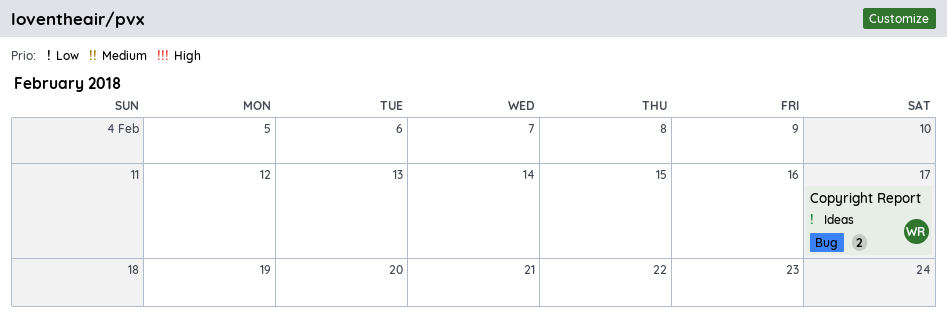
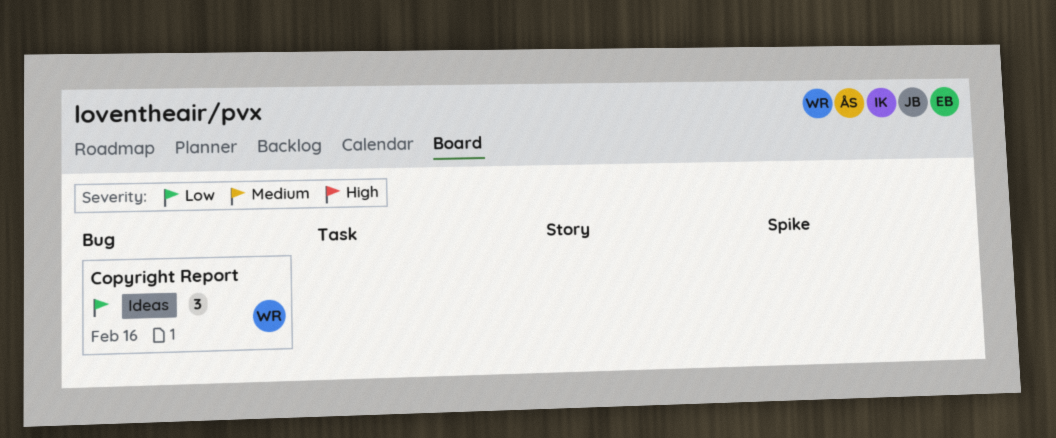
Copyright Report, estimate: 2 -> 3
Copyright Report, due: Feb 17 -> Feb 16

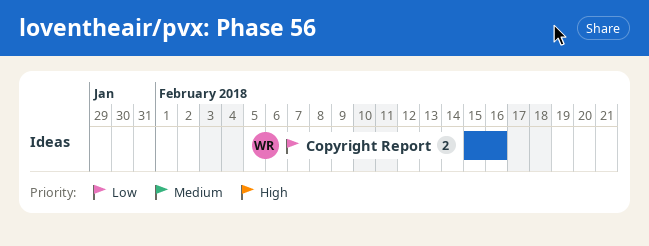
Copyright Report, estimate: 3 -> 2

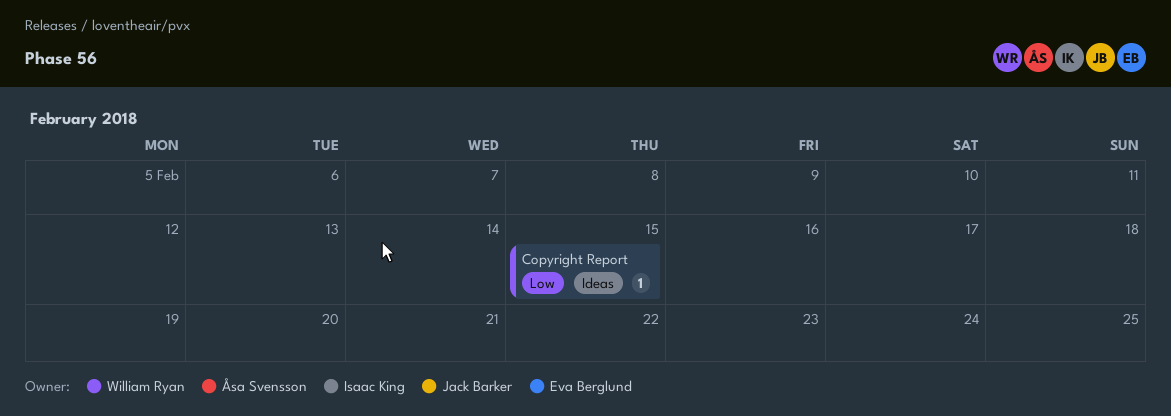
Copyright Report, estimate: 2 -> 1
Copyright Report, due: Feb 16 -> Feb 15

